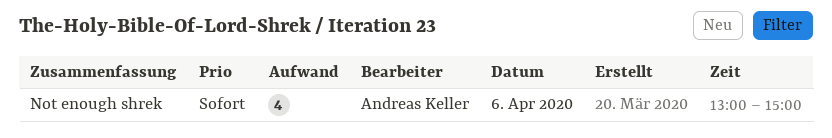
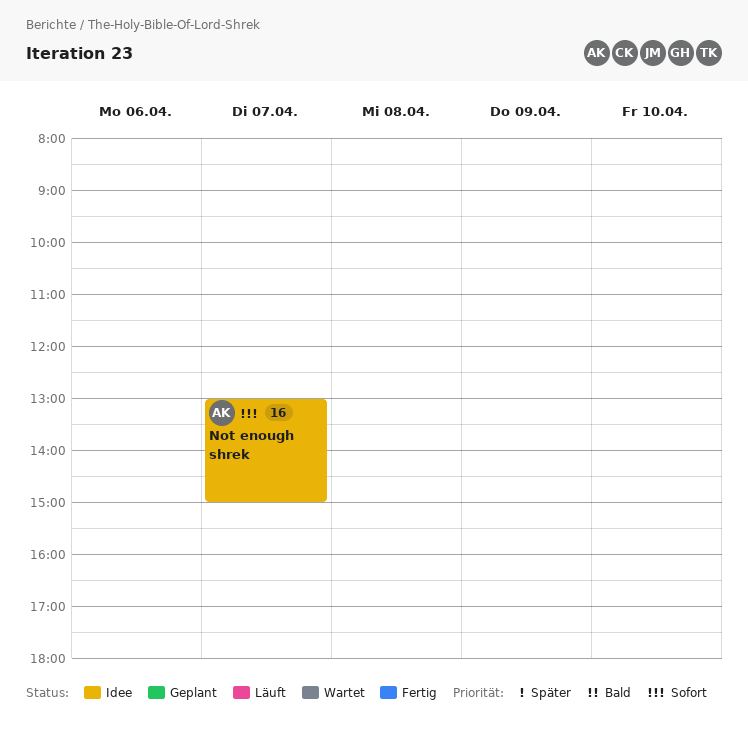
Not enough shrek, estimate: 4 -> 16
Not enough shrek, day: Apr 6 -> Apr 7

